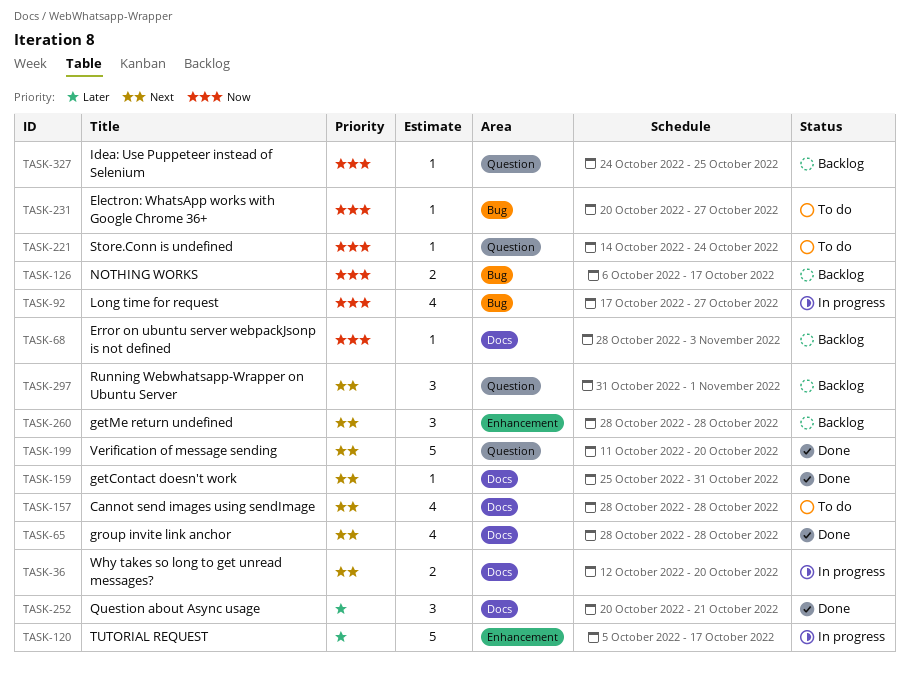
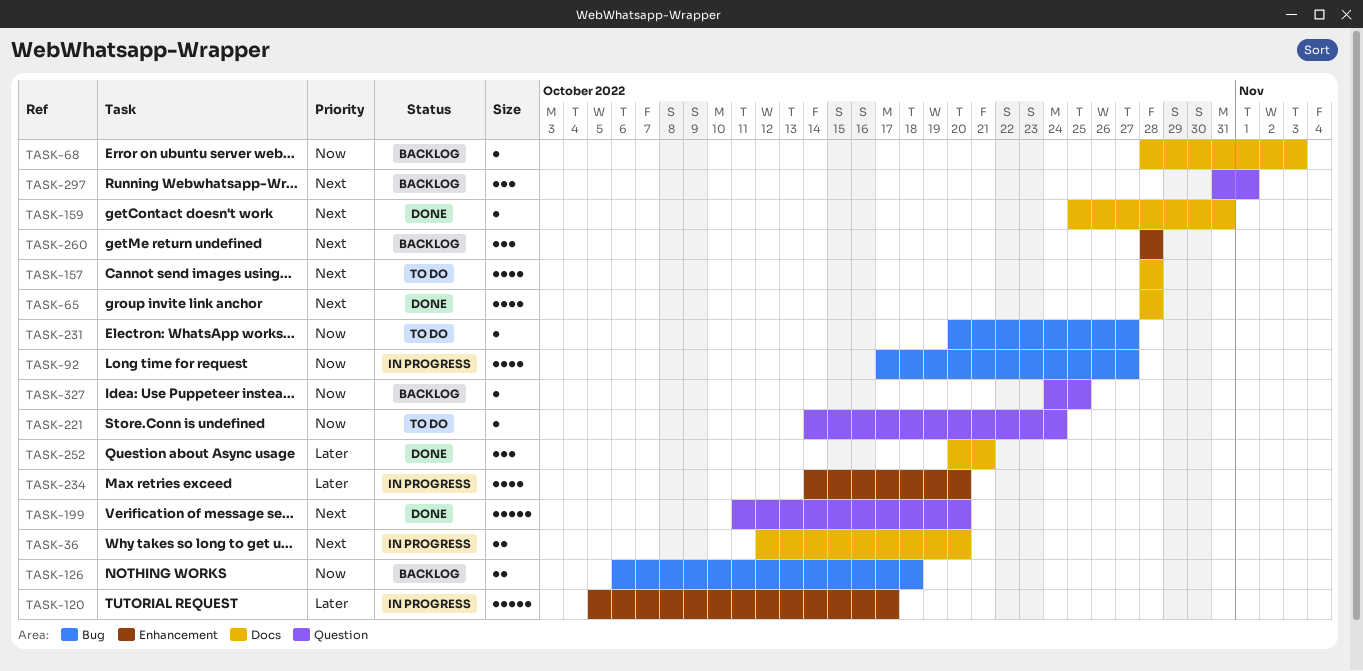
TASK-126, due: Oct 17 -> Oct 18
TASK-234: none -> present

